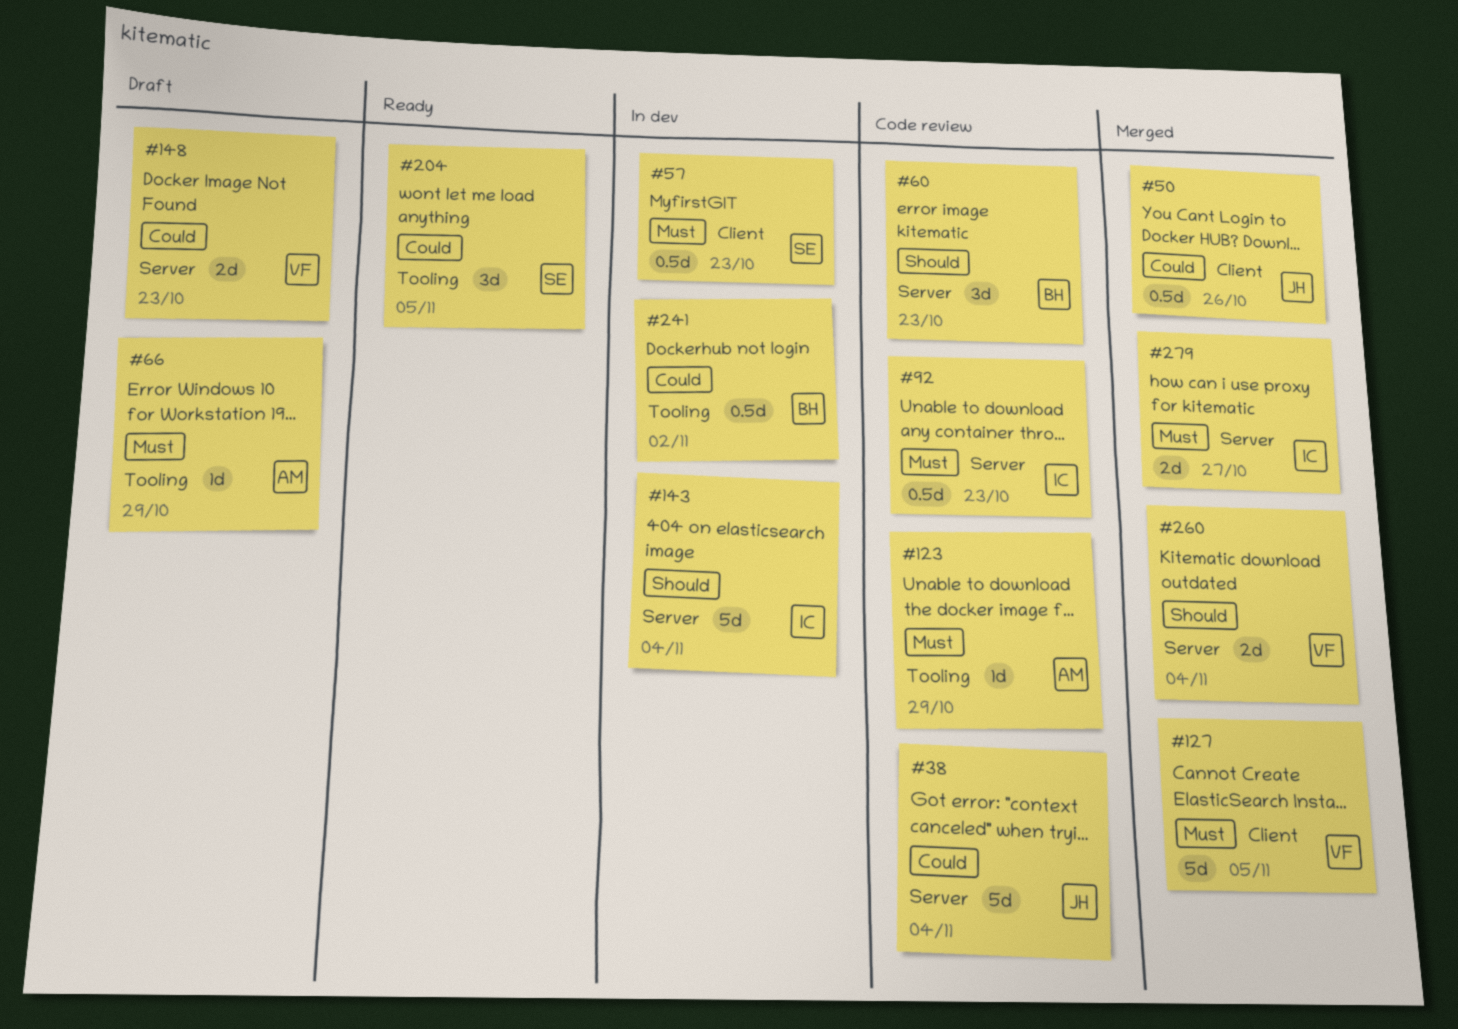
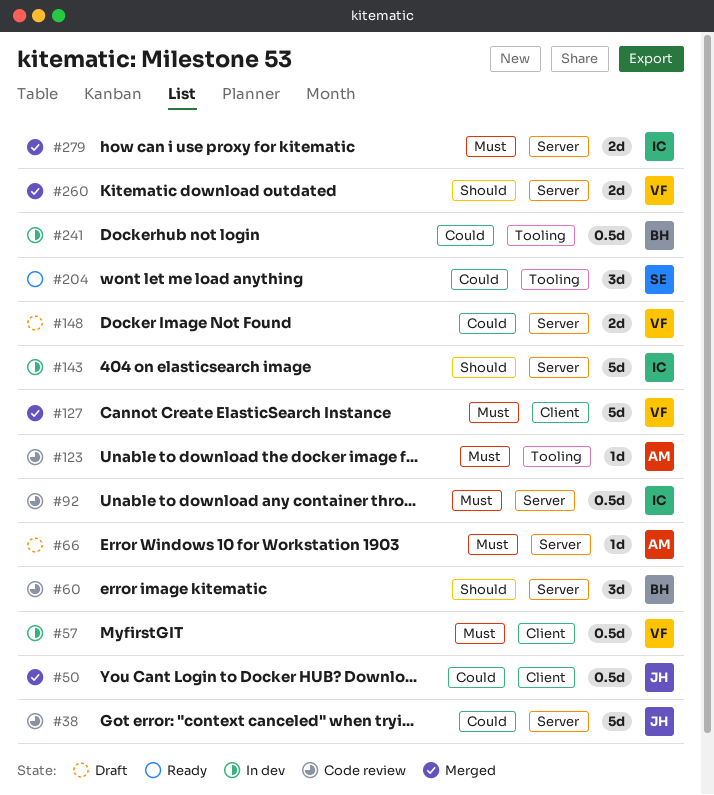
#57, owner: SE -> VF
#66, label: Tooling -> Server

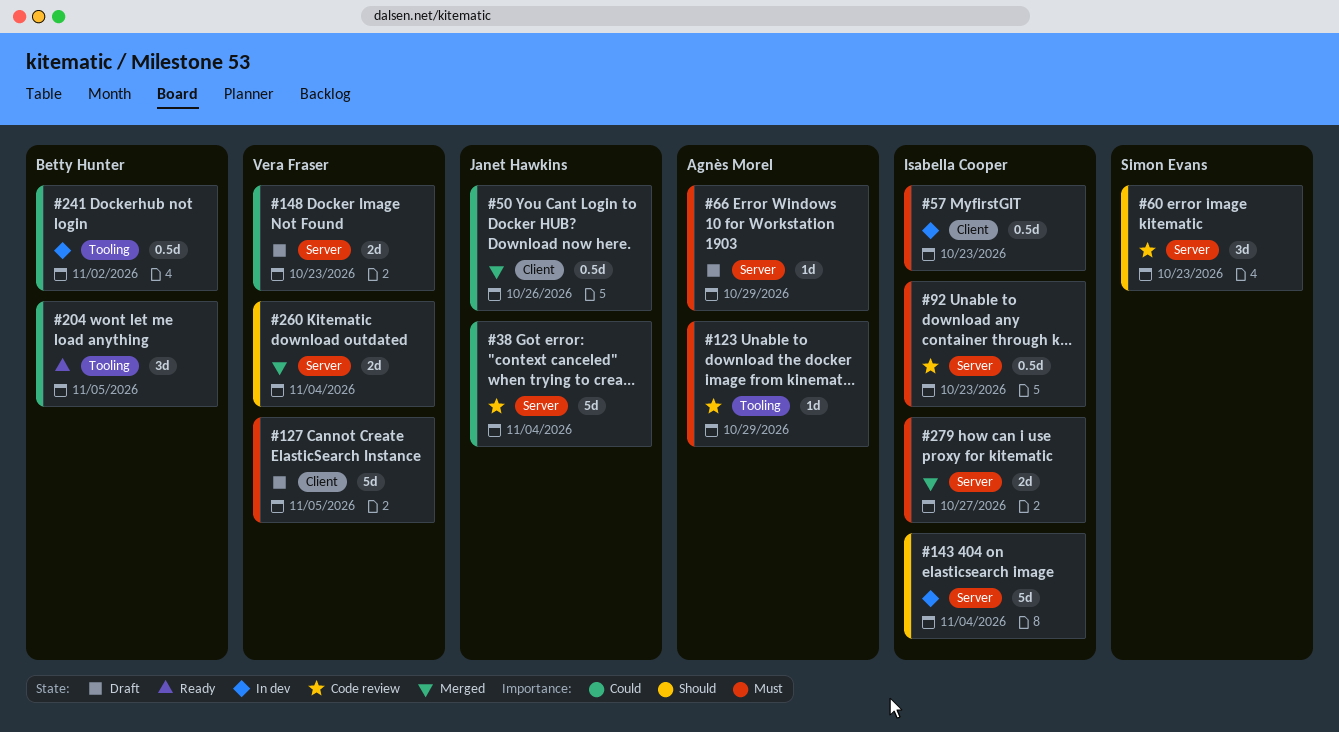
#57, owner: Vera Fraser -> Isabella Cooper
#60, owner: Betty Hunter -> Simon Evans
#127, status: Merged -> Draft
#204, owner: Simon Evans -> Betty Hunter

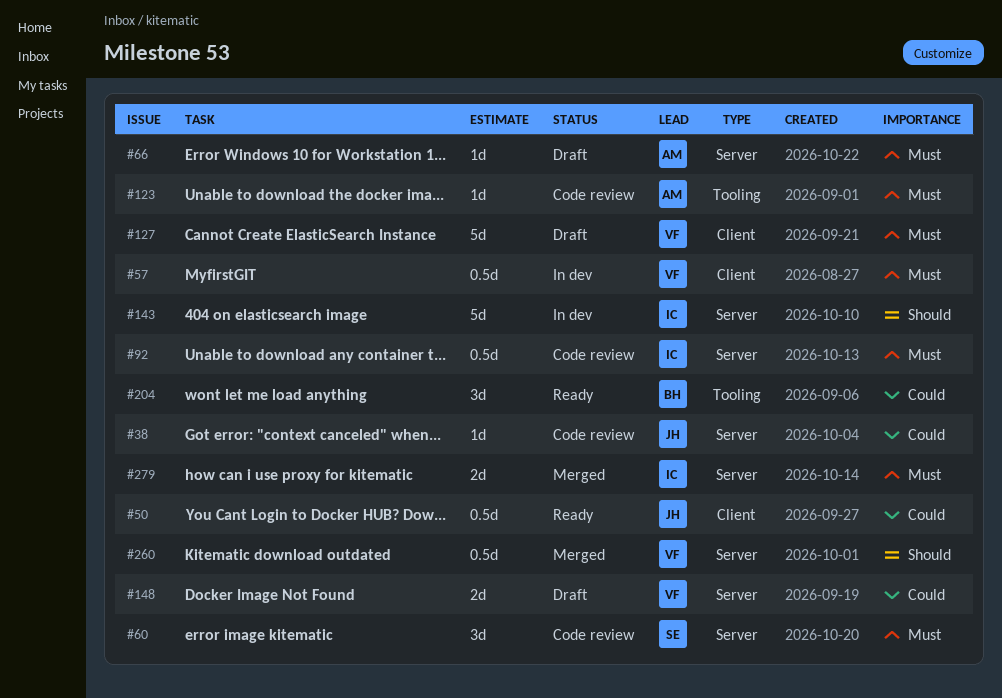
#38, estimate: 5d -> 1d
#50, status: Merged -> Ready
#57, owner: Isabella Cooper -> Vera Fraser
#60, priority: Should -> Must
#241: present -> none
#260, estimate: 2d -> 0.5d

